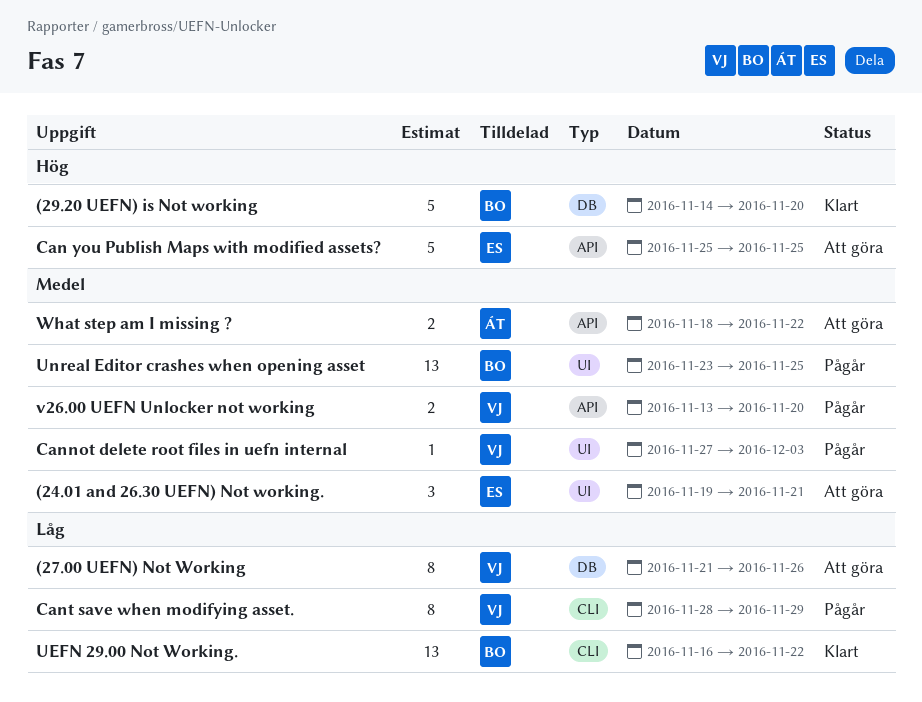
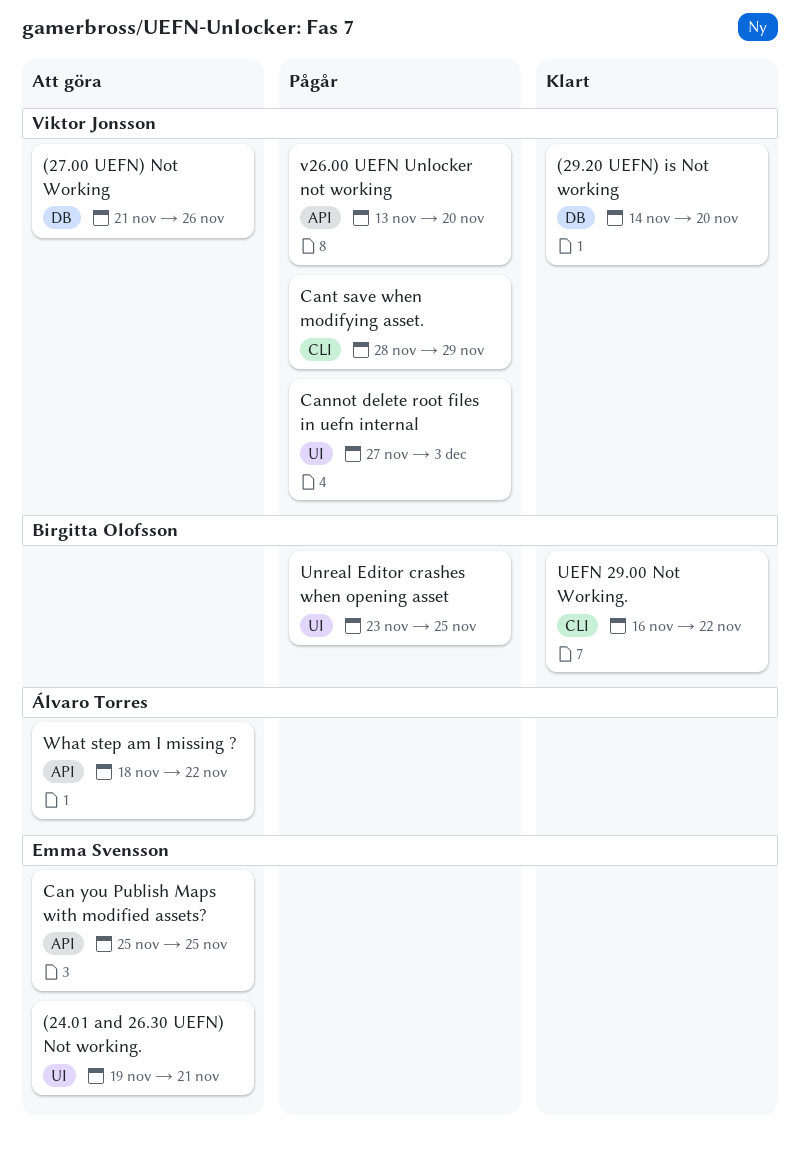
(29.20 UEFN) is Not working, owner: Birgitta Olofsson -> Viktor Jonsson

